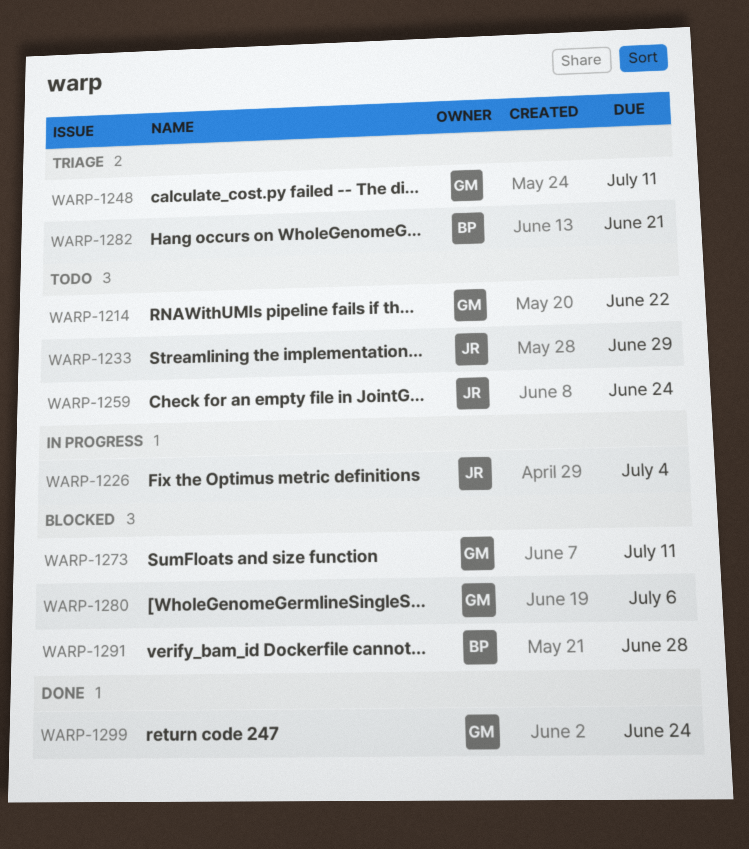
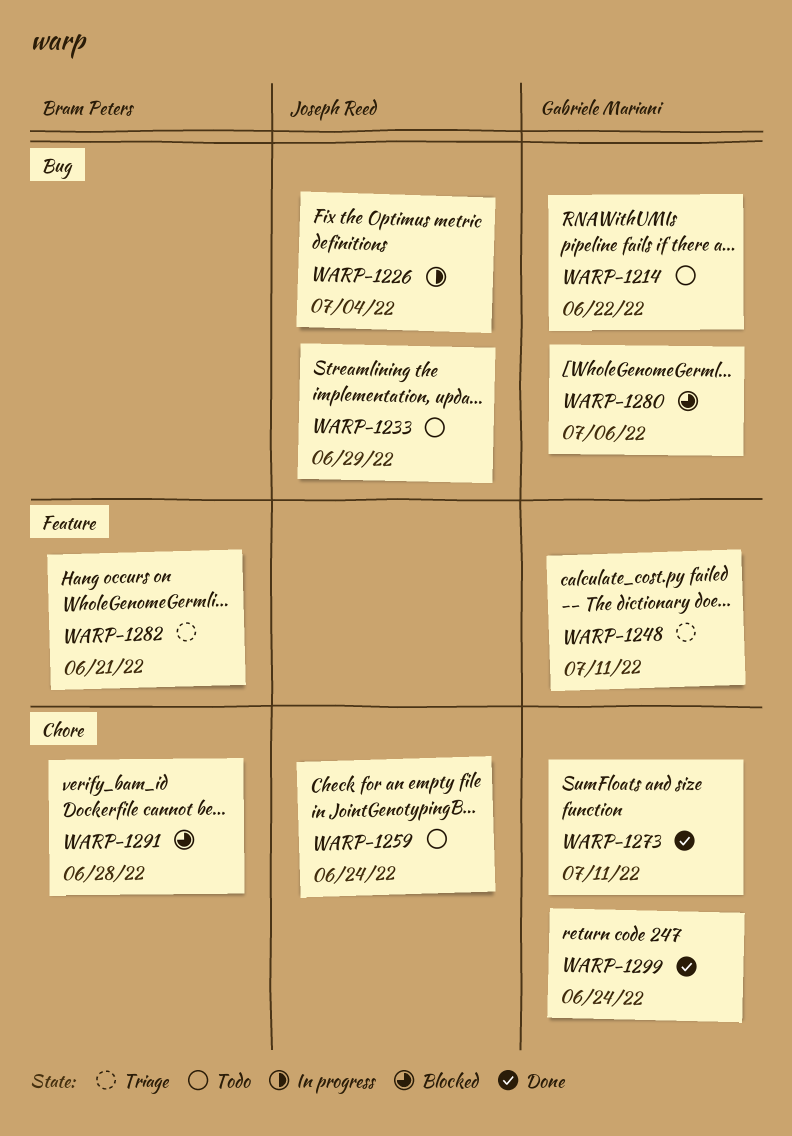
WARP-1273, status: Blocked -> Done

